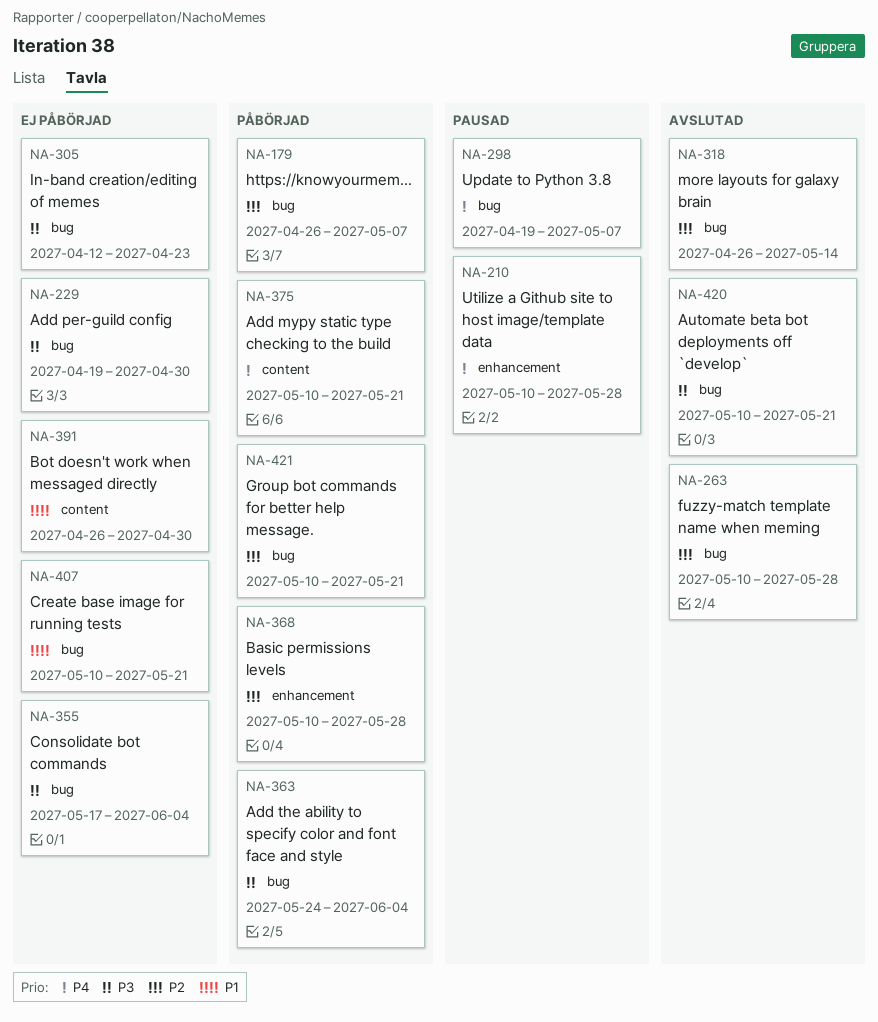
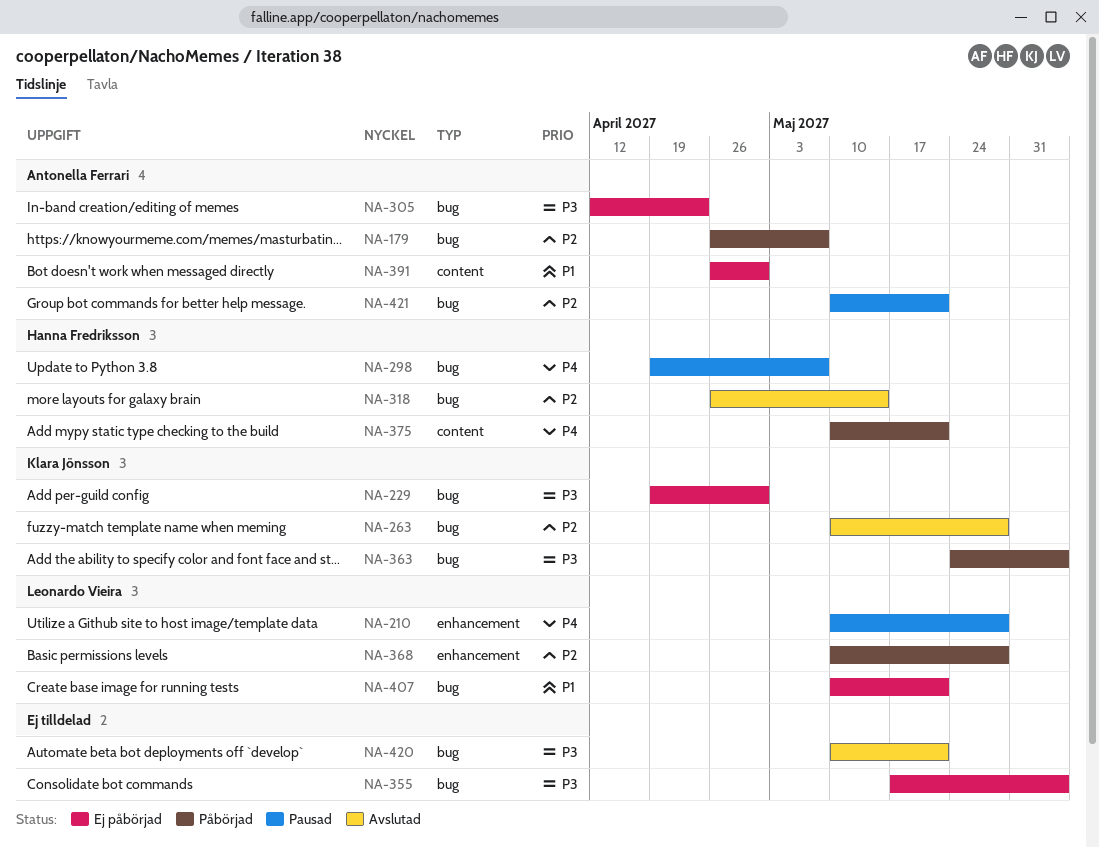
NA-421, status: Påbörjad -> Pausad

